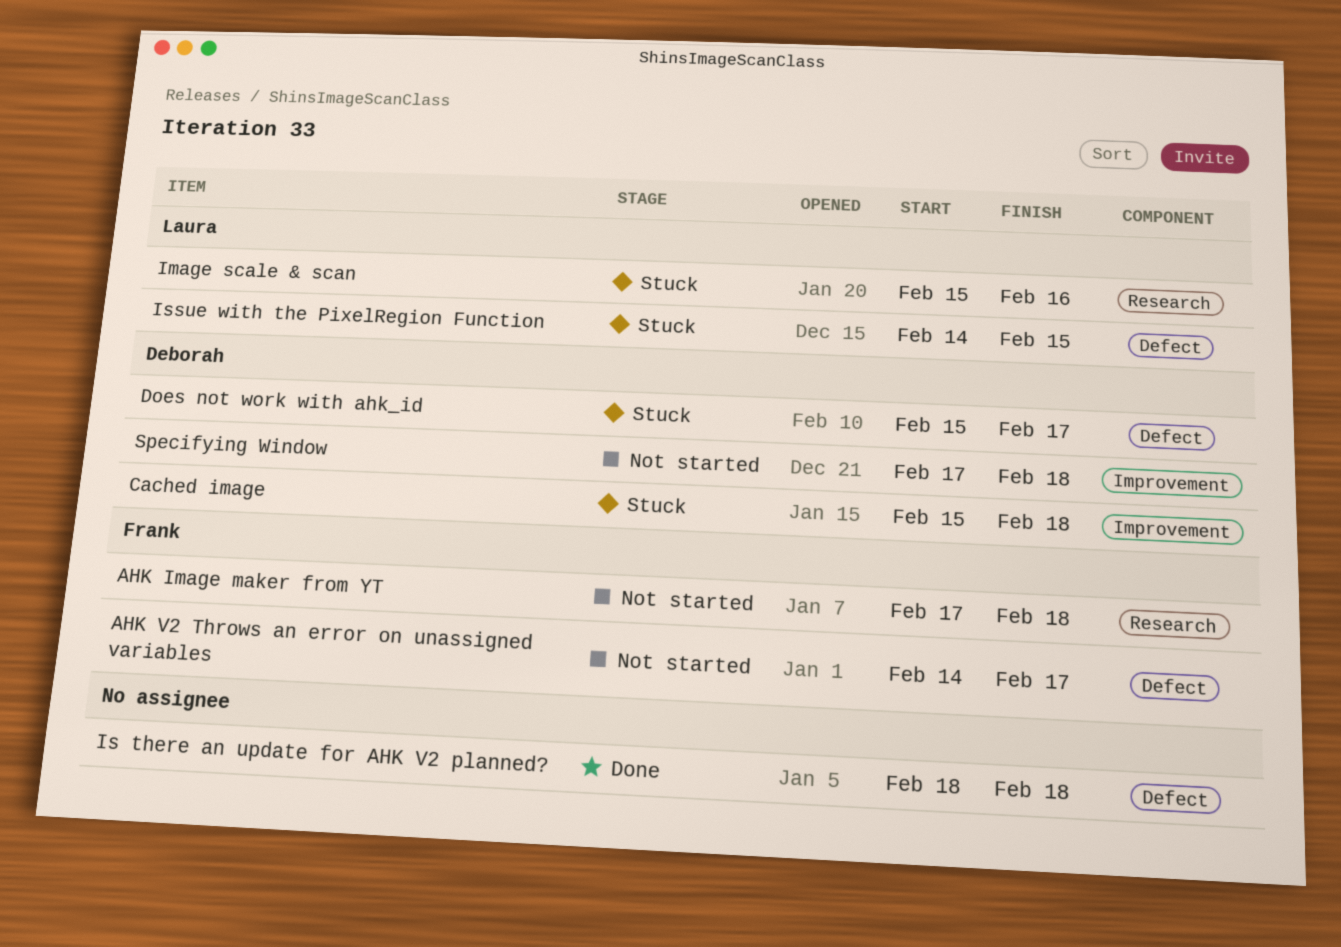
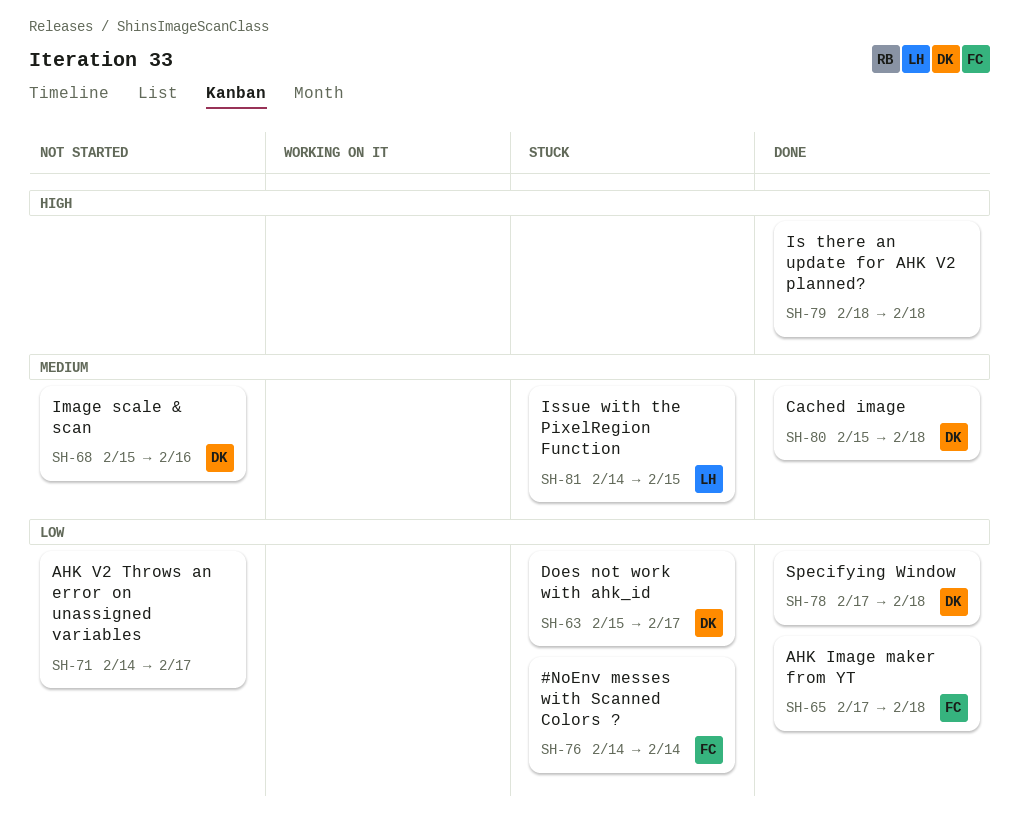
#NoEnv messes with Scanned Colors ?: none -> present
AHK Image maker from YT, status: Not started -> Done
AHK V2 Throws an error on unassigned variables, owner: Frank -> none
Cached image, status: Stuck -> Done
Image scale & scan, status: Stuck -> Not started
Image scale & scan, owner: Laura -> Deborah
Specifying Window, status: Not started -> Done

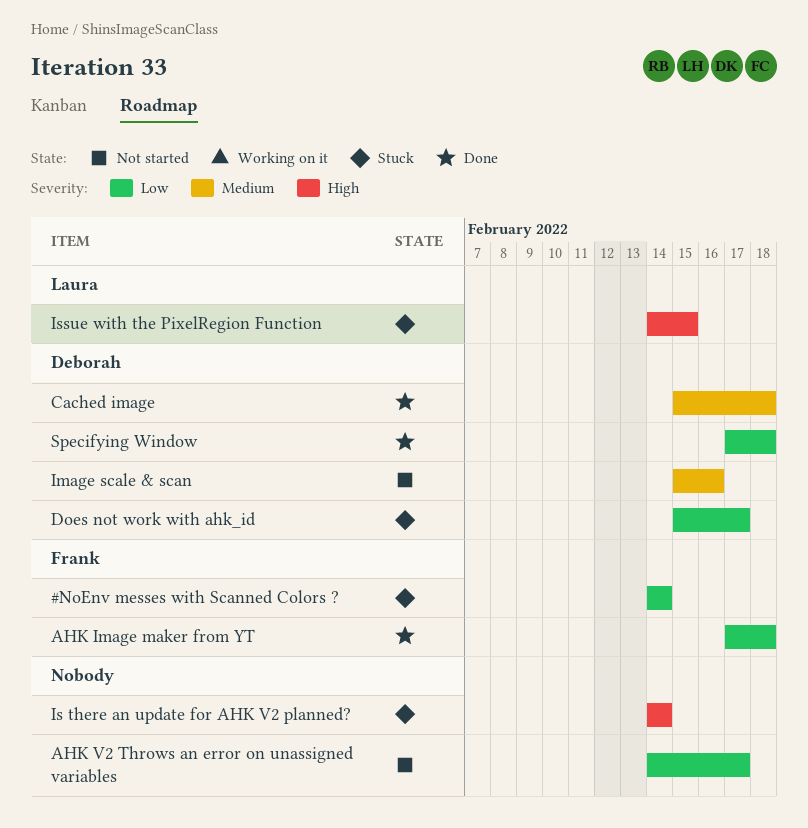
Is there an update for AHK V2 planned?, status: Done -> Stuck
Is there an update for AHK V2 planned?, start: Feb 18 -> Feb 14
Is there an update for AHK V2 planned?, due: Feb 18 -> Feb 14
Issue with the PixelRegion Function, priority: Medium -> High

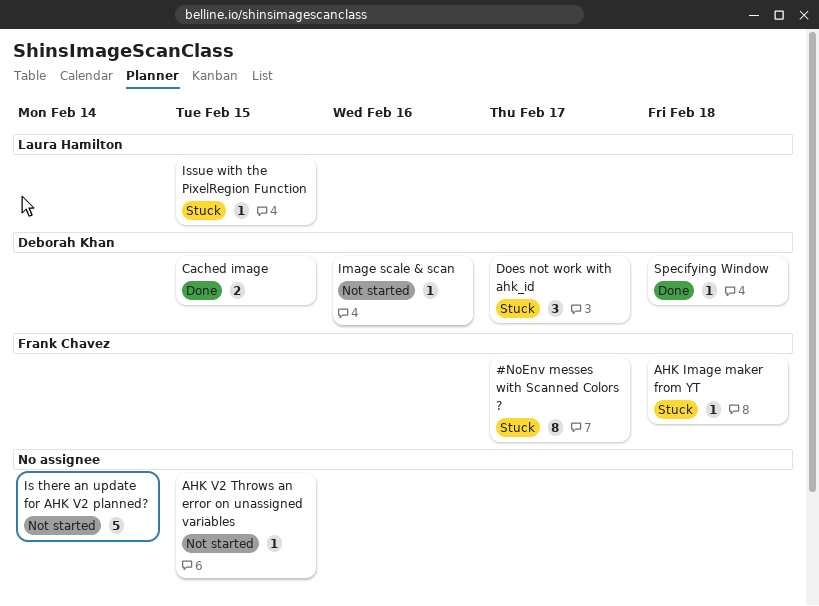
#NoEnv messes with Scanned Colors ?, due: Feb 14 -> Feb 17
AHK Image maker from YT, status: Done -> Stuck
AHK V2 Throws an error on unassigned variables, due: Feb 17 -> Feb 15
Cached image, due: Feb 18 -> Feb 15
Is there an update for AHK V2 planned?, status: Stuck -> Not started

